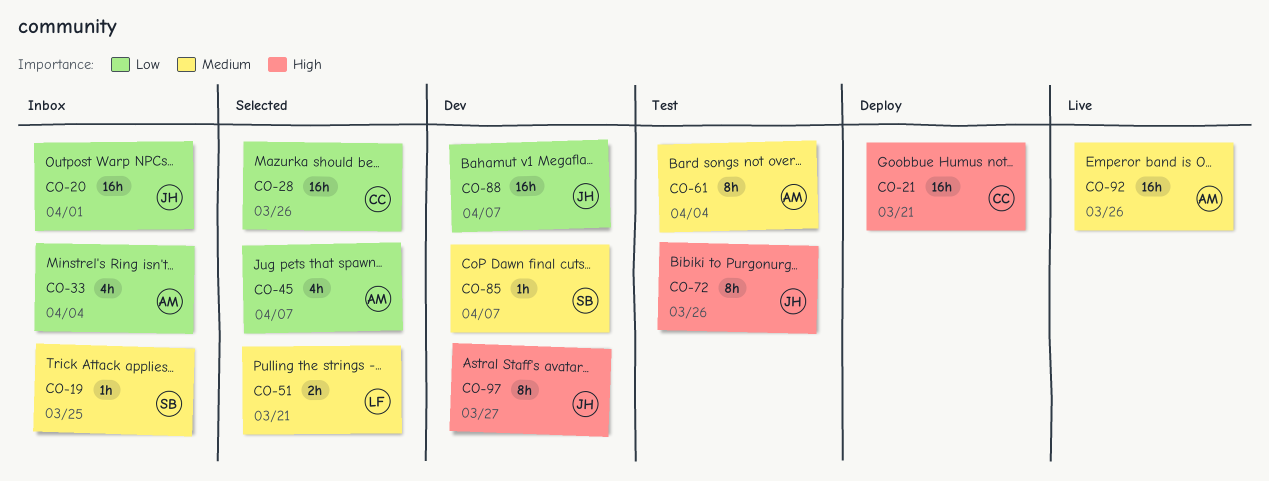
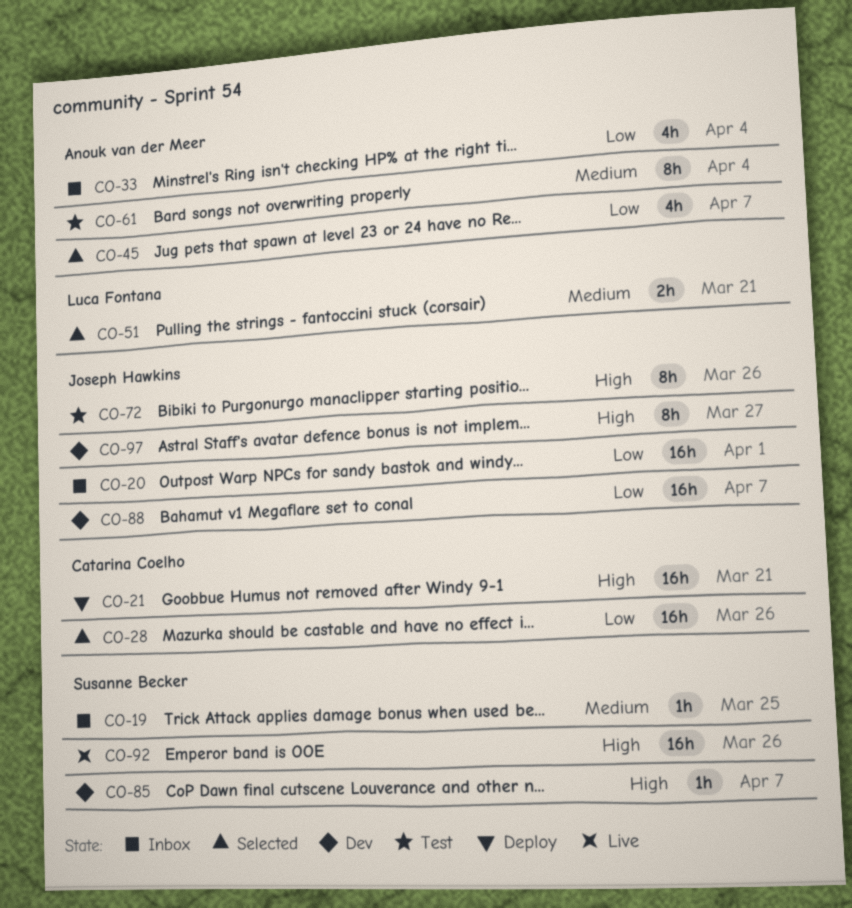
CO-85, priority: Medium -> High
CO-92, owner: Anouk van der Meer -> Susanne Becker
CO-92, priority: Medium -> High

